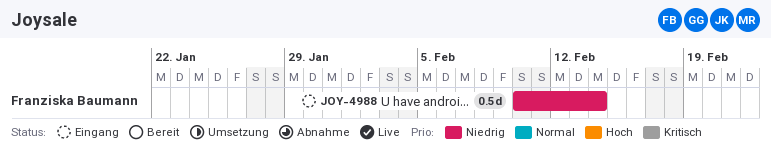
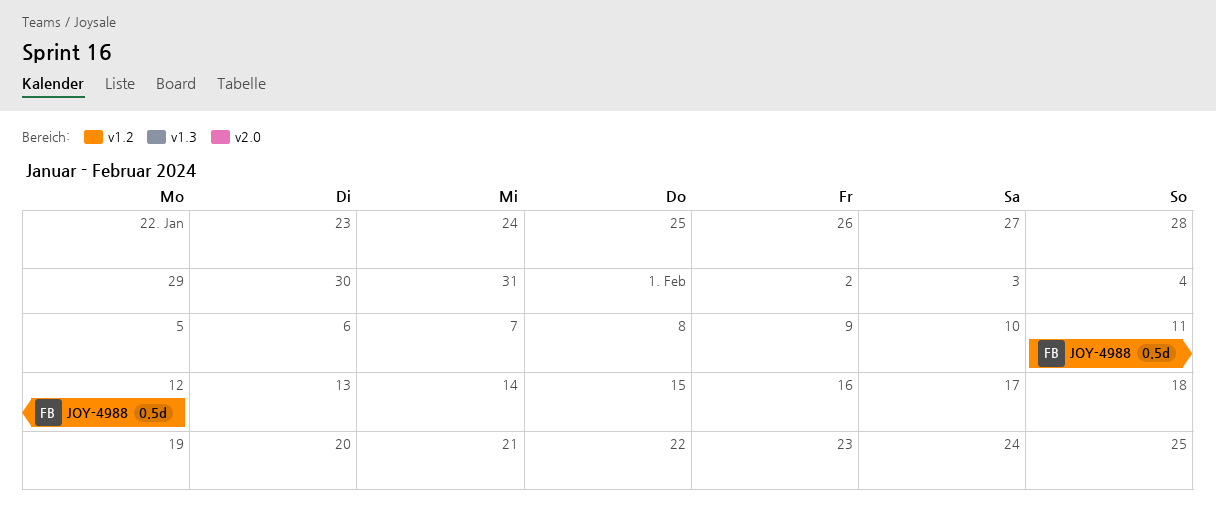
JOY-4988, start: Feb 10 -> Feb 11
JOY-4988, due: Feb 14 -> Feb 12

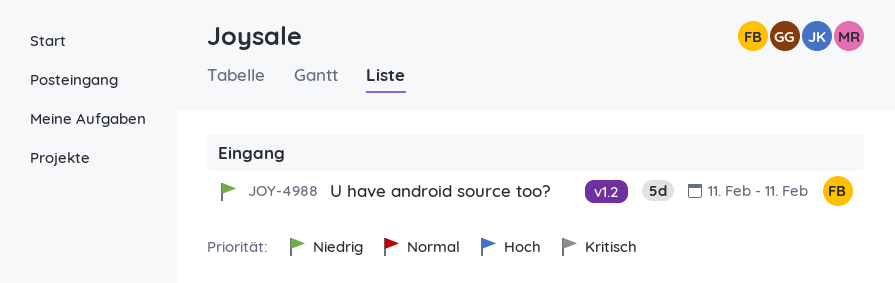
JOY-4988, estimate: 0.5d -> 5d
JOY-4988, due: Feb 12 -> Feb 11

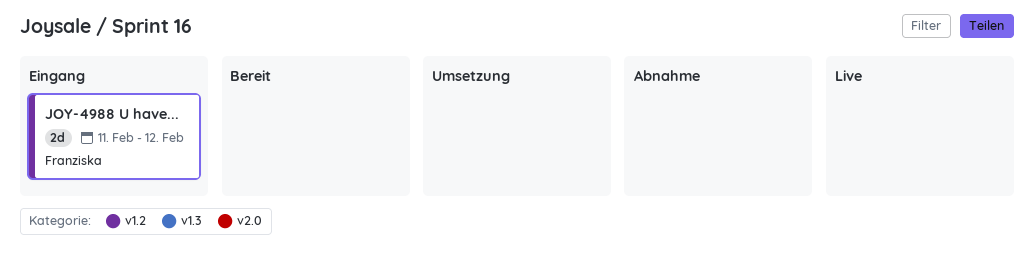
JOY-4988, estimate: 5d -> 2d
JOY-4988, due: Feb 11 -> Feb 12

